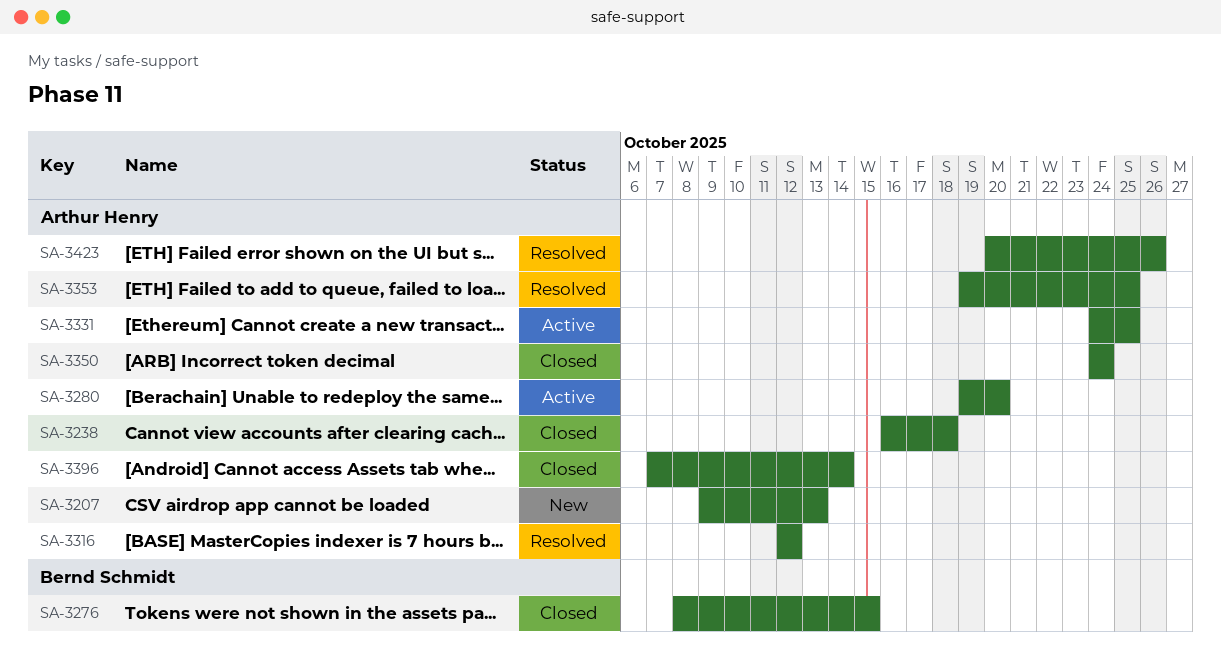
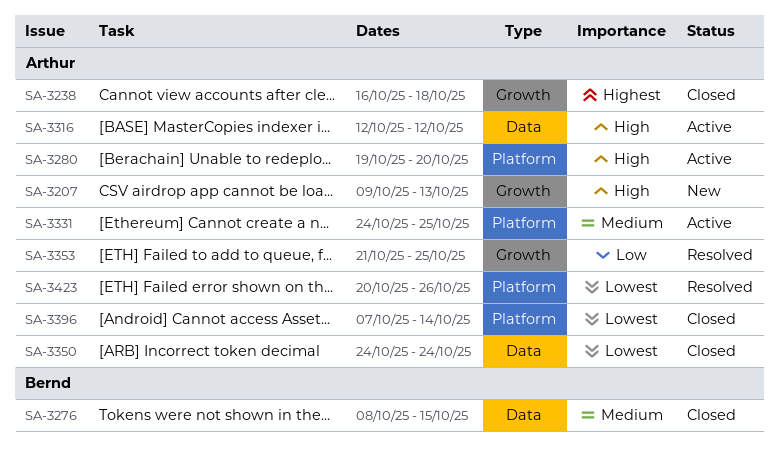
SA-3316, status: Resolved -> Active
SA-3353, start: Oct 19 -> Oct 21

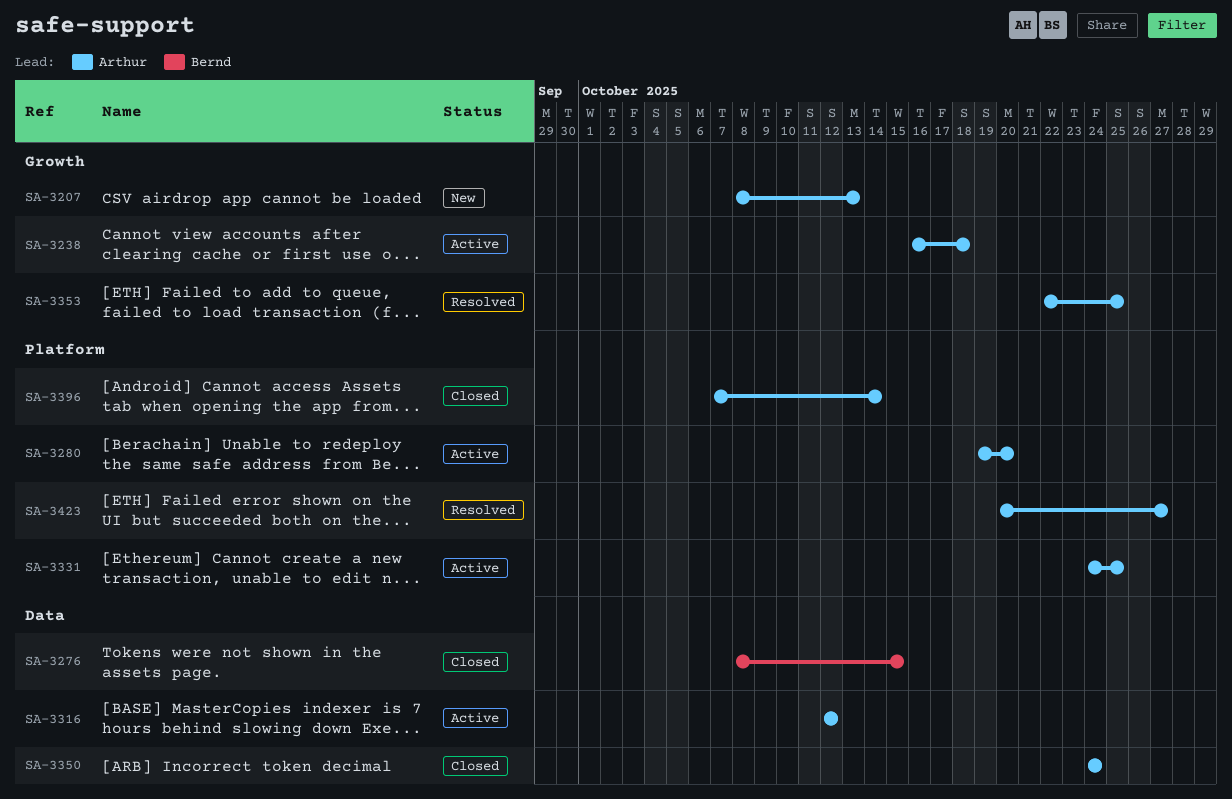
SA-3207, start: Oct 9 -> Oct 8
SA-3238, status: Closed -> Active
SA-3353, start: Oct 21 -> Oct 22
SA-3423, due: Oct 26 -> Oct 27

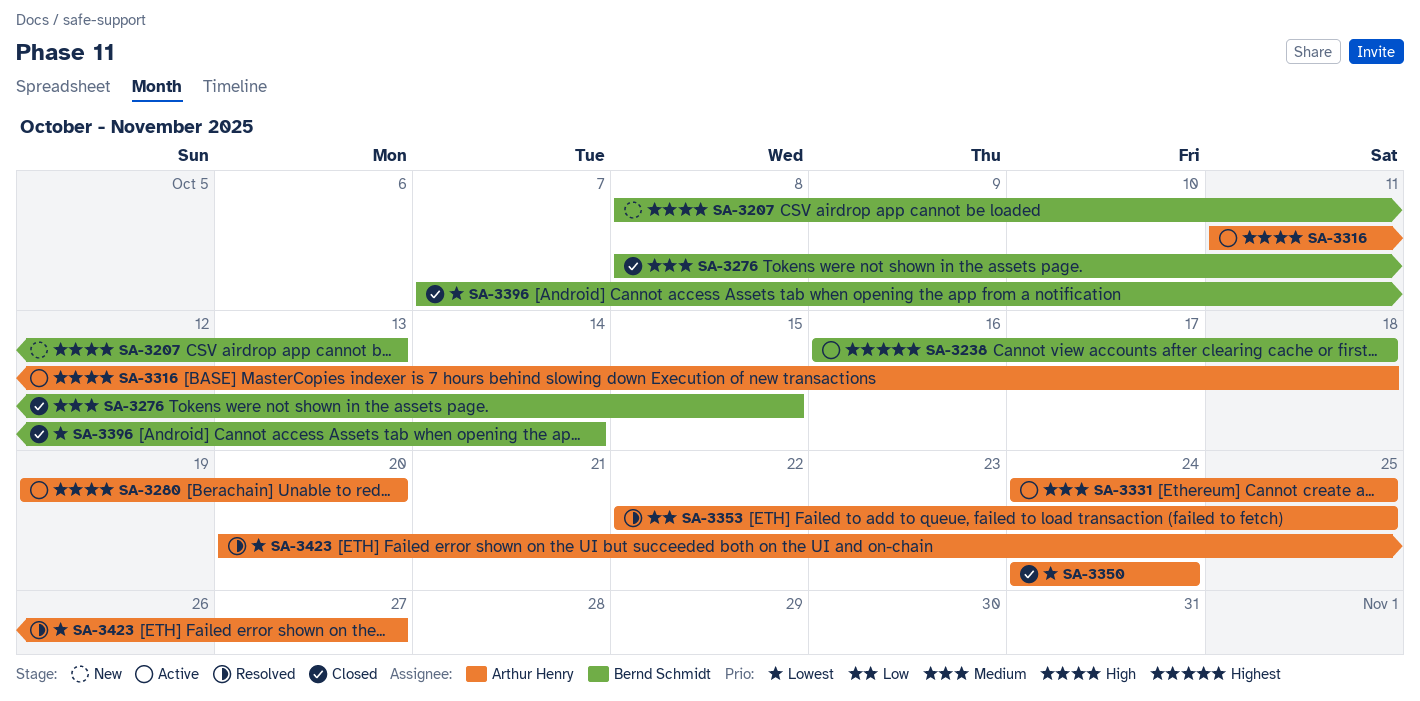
SA-3207, owner: Arthur Henry -> Bernd Schmidt
SA-3238, owner: Arthur Henry -> Bernd Schmidt
SA-3316, start: Oct 12 -> Oct 11
SA-3316, due: Oct 12 -> Oct 18
SA-3396, owner: Arthur Henry -> Bernd Schmidt

